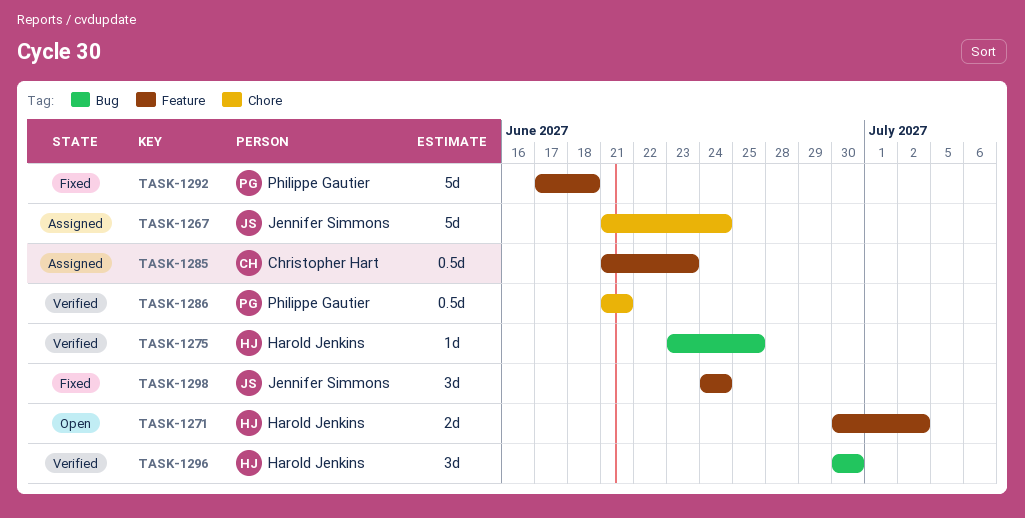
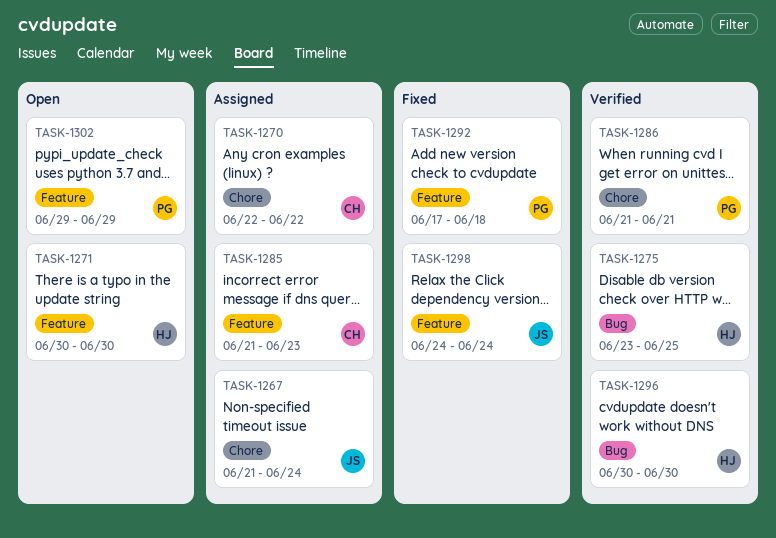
TASK-1270: none -> present
TASK-1271, due: Jul 2 -> Jun 30
TASK-1302: none -> present

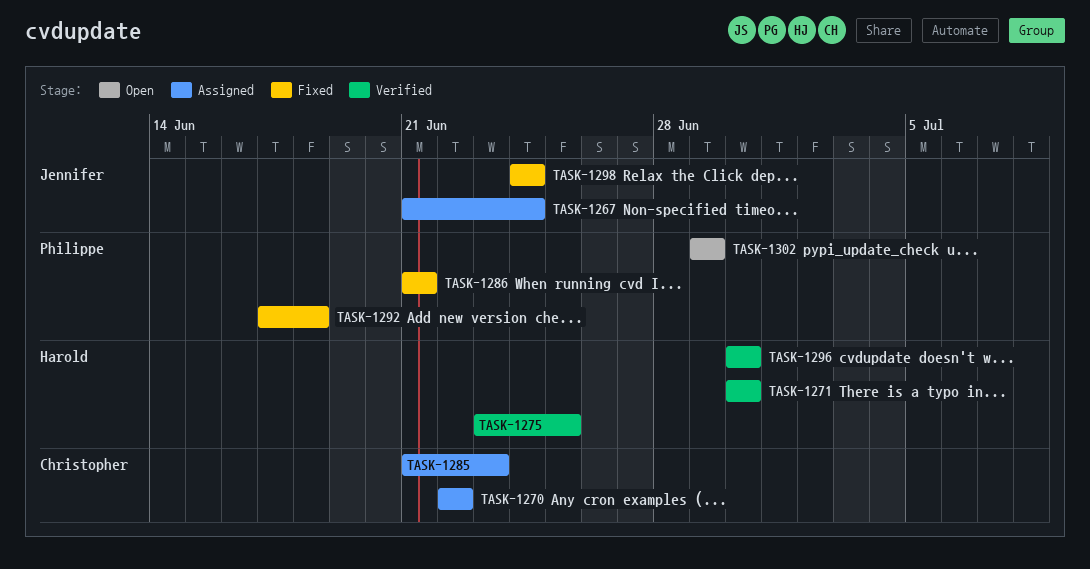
TASK-1271, status: Open -> Verified
TASK-1286, status: Verified -> Fixed

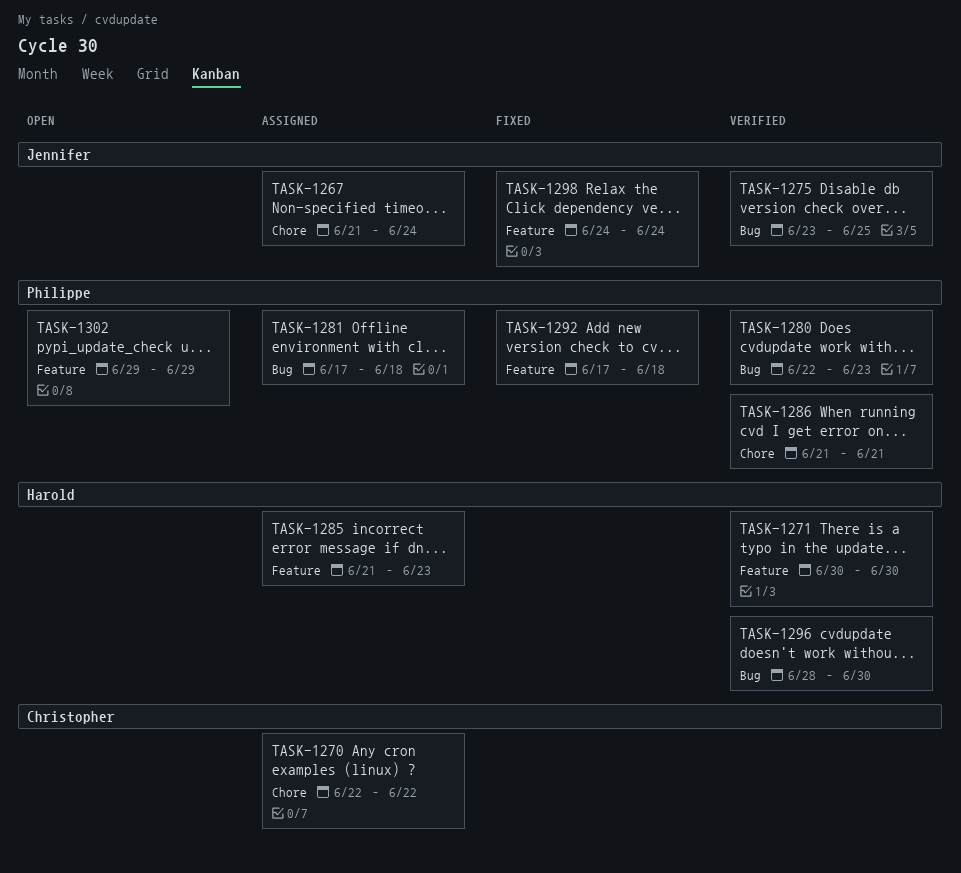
TASK-1275, owner: Harold -> Jennifer
TASK-1280: none -> present
TASK-1281: none -> present
TASK-1285, owner: Christopher -> Harold
TASK-1286, status: Fixed -> Verified
TASK-1296, start: Jun 30 -> Jun 28

